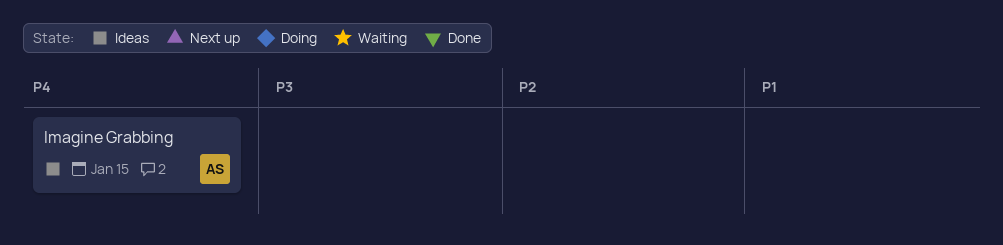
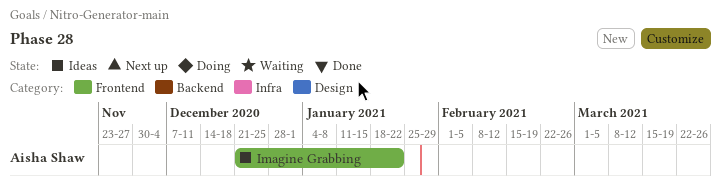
Imagine Grabbing, due: Jan 15 -> Jan 22

